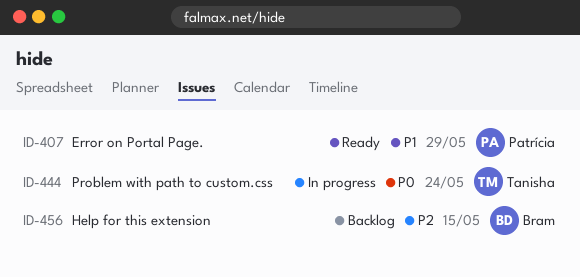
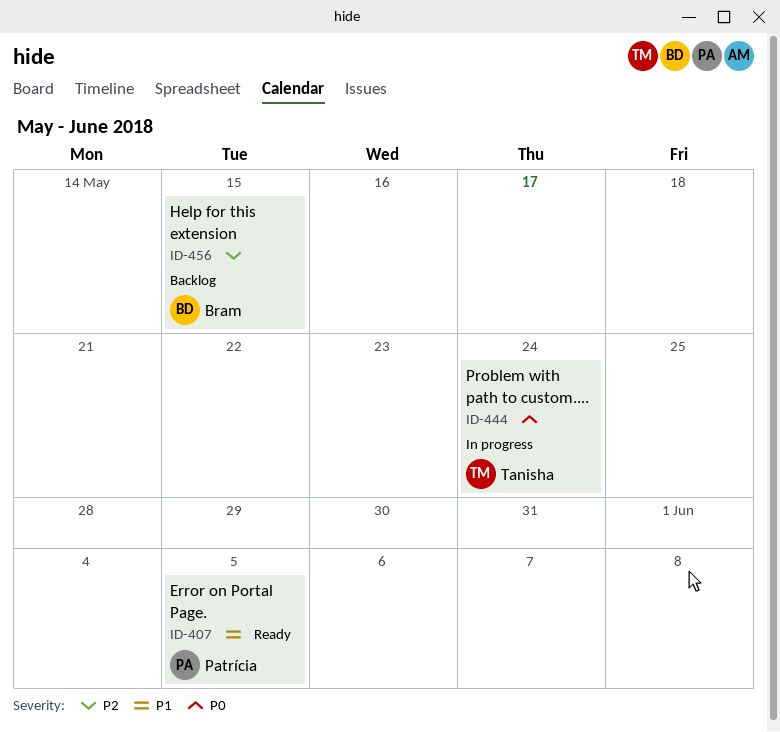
ID-407, due: May 29 -> Jun 5

